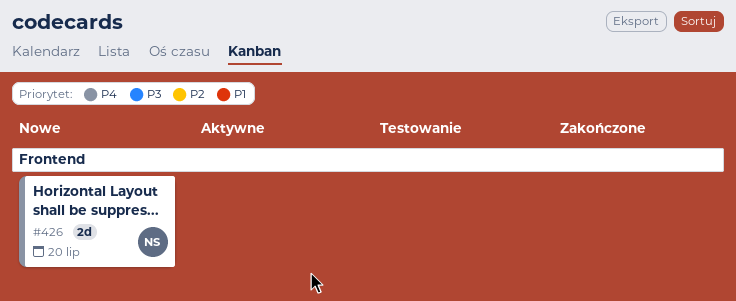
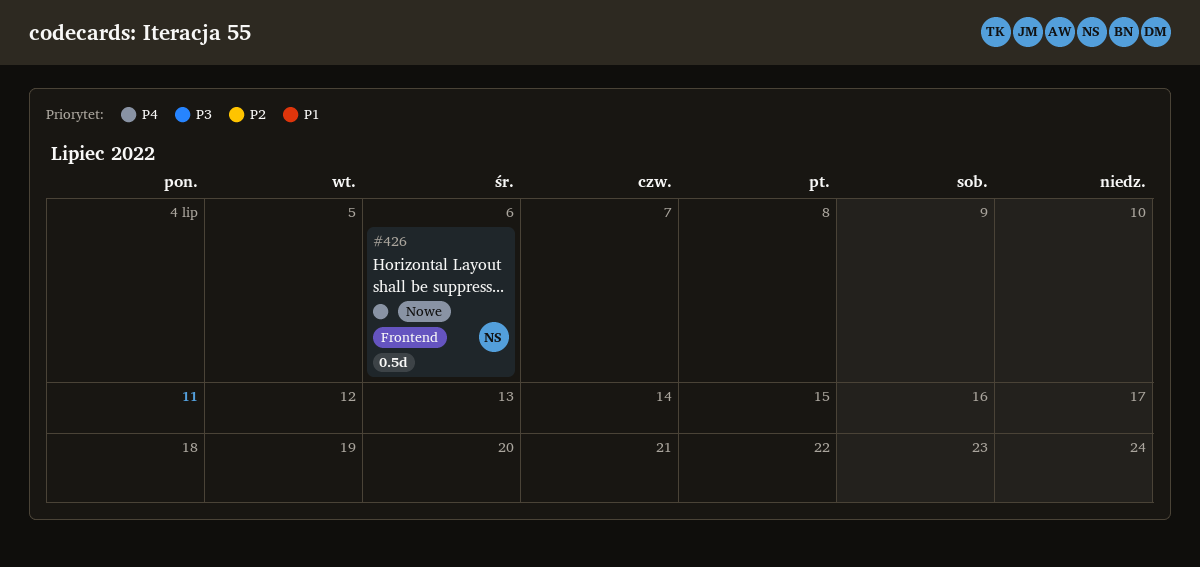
#426, estimate: 2d -> 0.5d
#426, due: Jul 20 -> Jul 6

